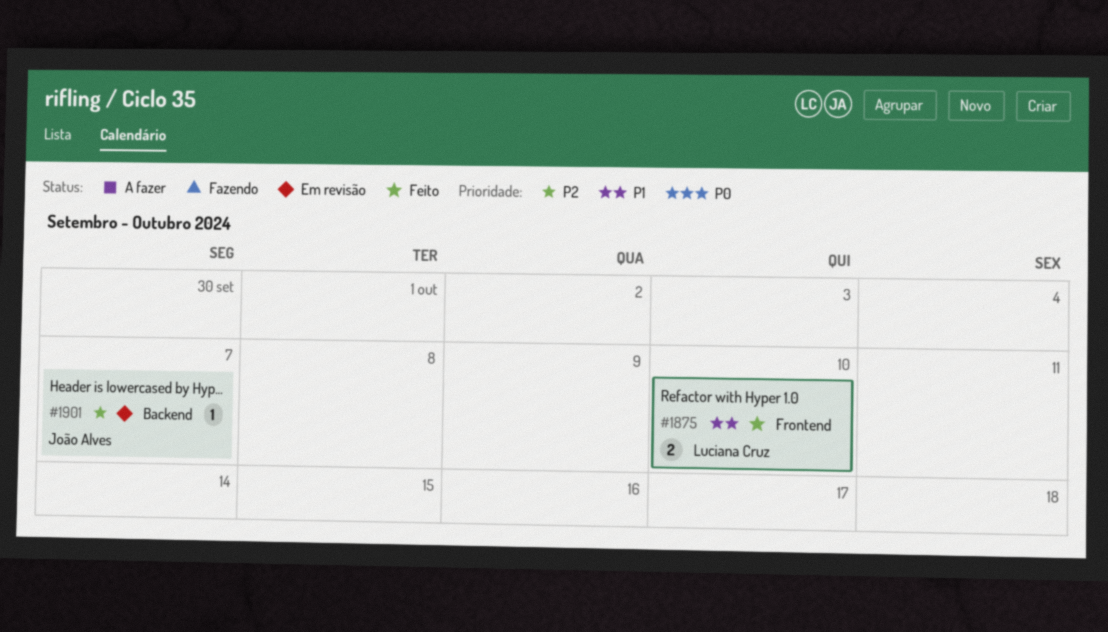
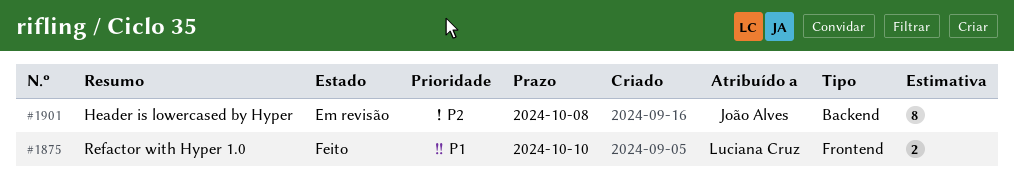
#1901, estimate: 1 -> 8
#1901, due: Oct 7 -> Oct 8

